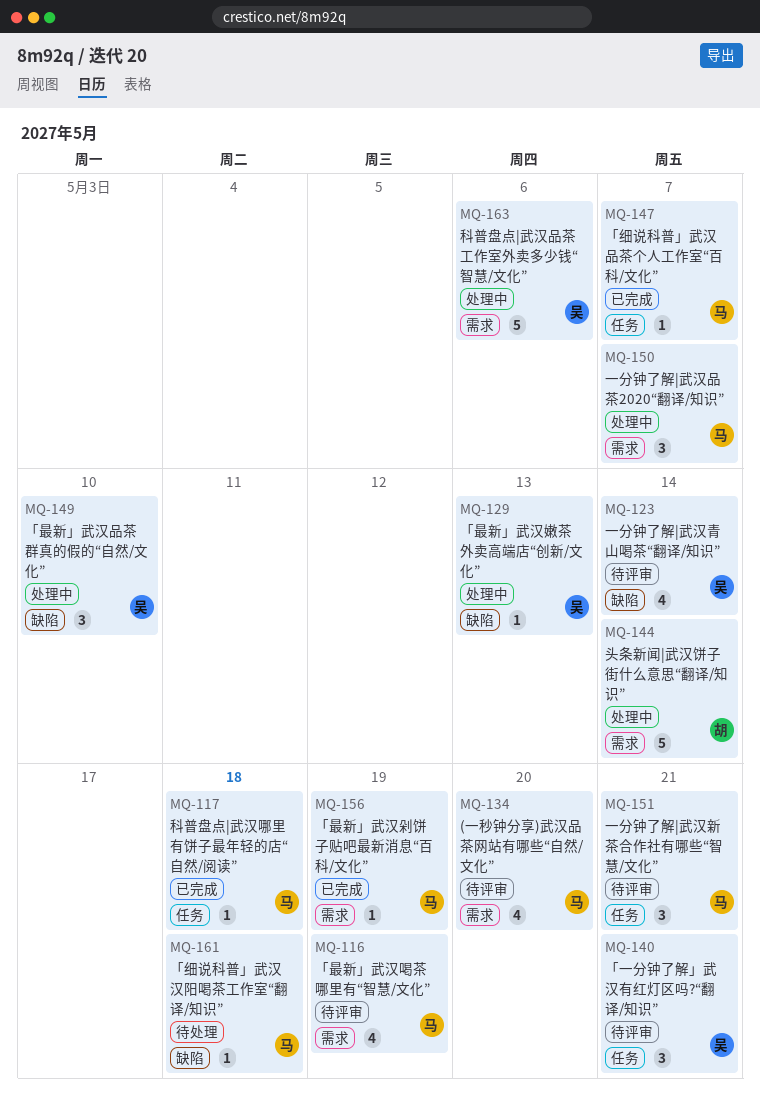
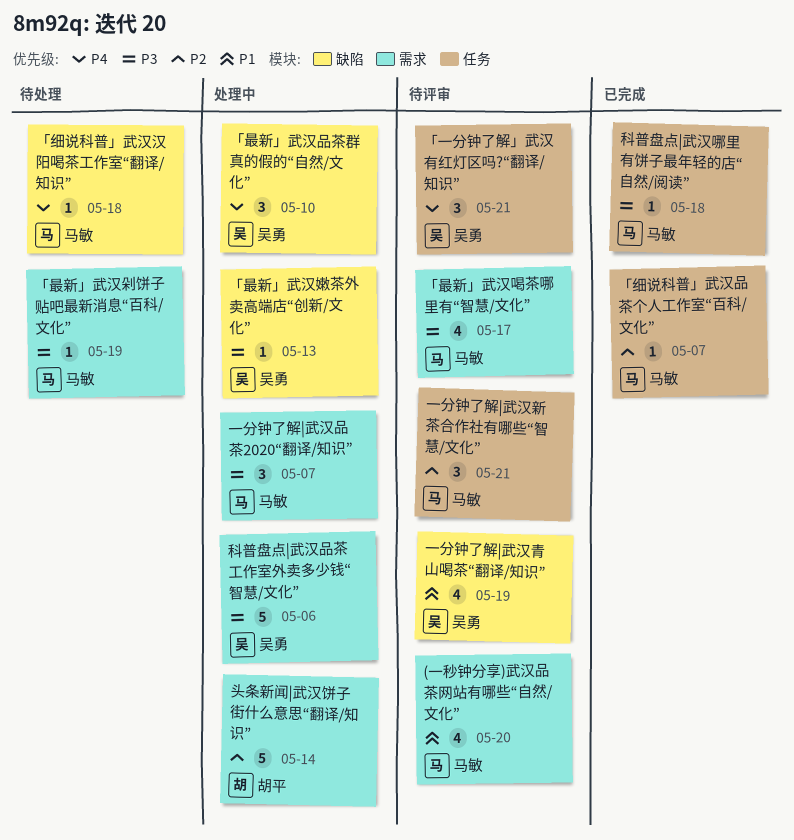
「最新」武汉剁饼子贴吧最新消息“百科/文化”, status: 已完成 -> 待处理
「最新」武汉喝茶哪里有“智慧/文化”, due: May 19 -> May 17
一分钟了解|武汉青山喝茶“翻译/知识”, due: May 14 -> May 19

